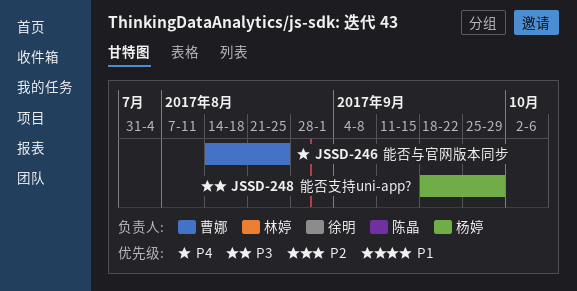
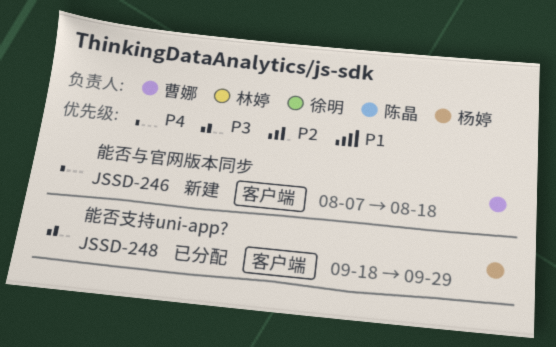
JSSD-246, start: Aug 14 -> Aug 7
JSSD-246, due: Aug 25 -> Aug 18

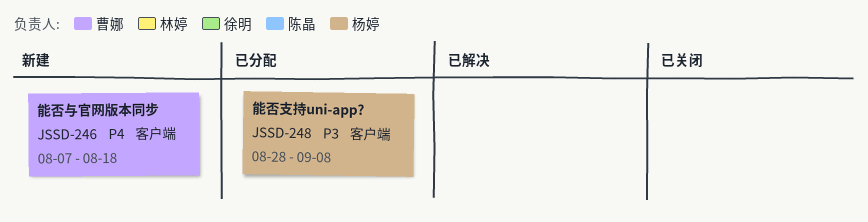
JSSD-248, start: Sep 18 -> Aug 28
JSSD-248, due: Sep 29 -> Sep 8

